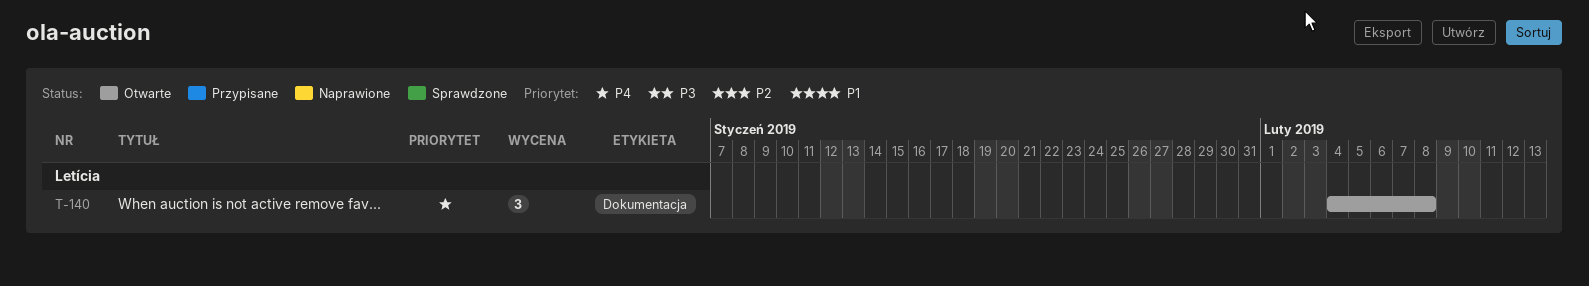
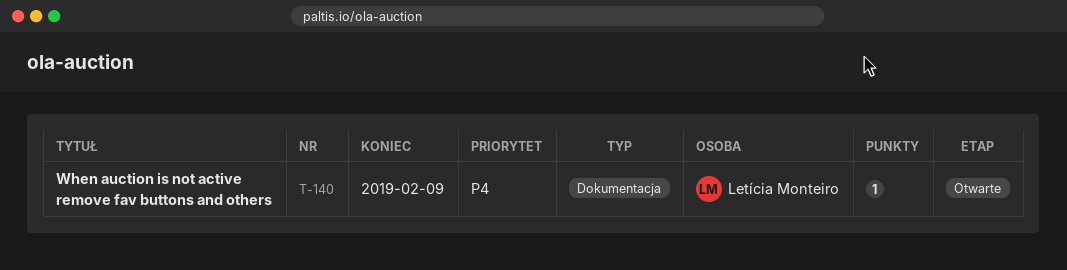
T-140, estimate: 3 -> 1
T-140, due: Feb 8 -> Feb 9

